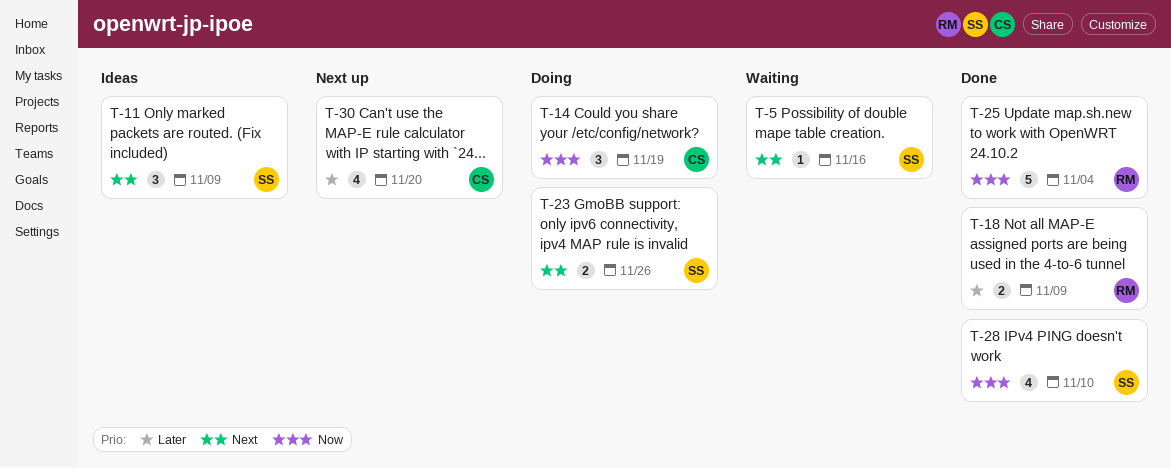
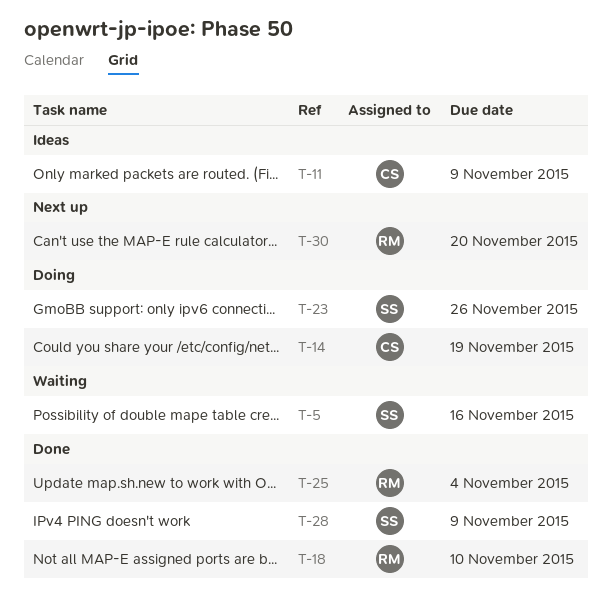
T-11, owner: SS -> CS
T-18, due: Nov 9 -> Nov 10
T-28, due: Nov 10 -> Nov 9
T-30, owner: CS -> RM

